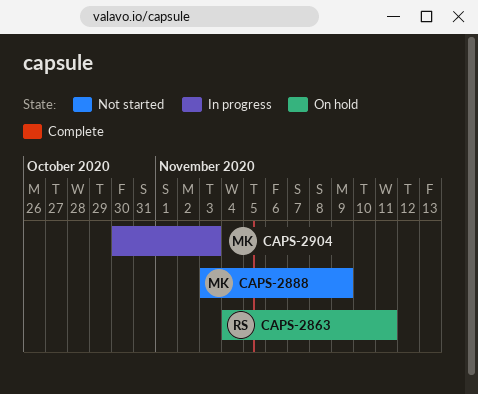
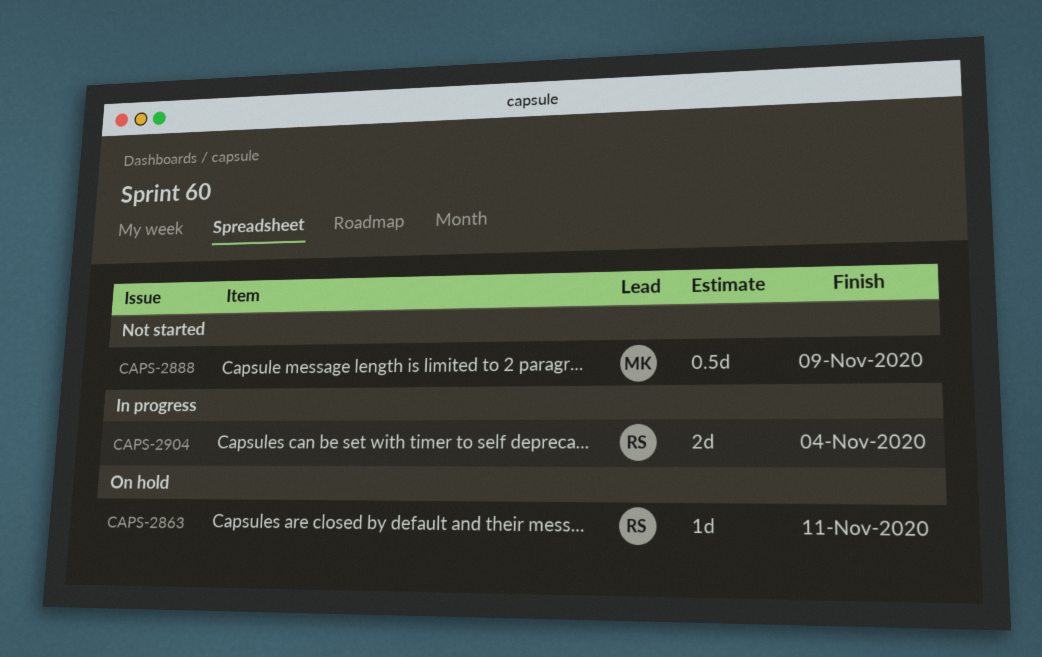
CAPS-2904, owner: MK -> RS
CAPS-2904, due: Nov 3 -> Nov 4

